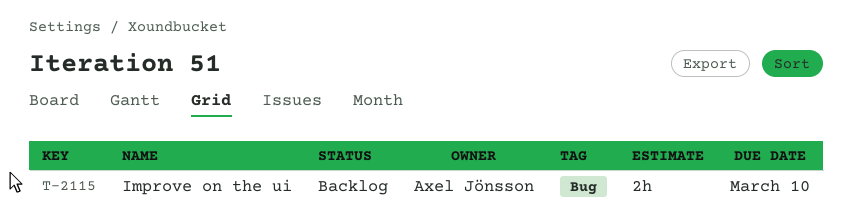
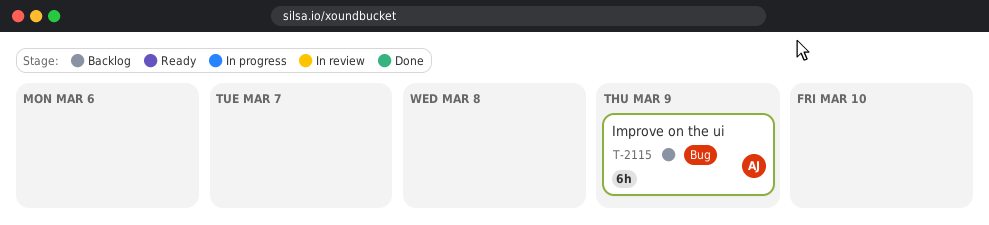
T-2115, estimate: 2h -> 6h
T-2115, due: Mar 10 -> Mar 9

